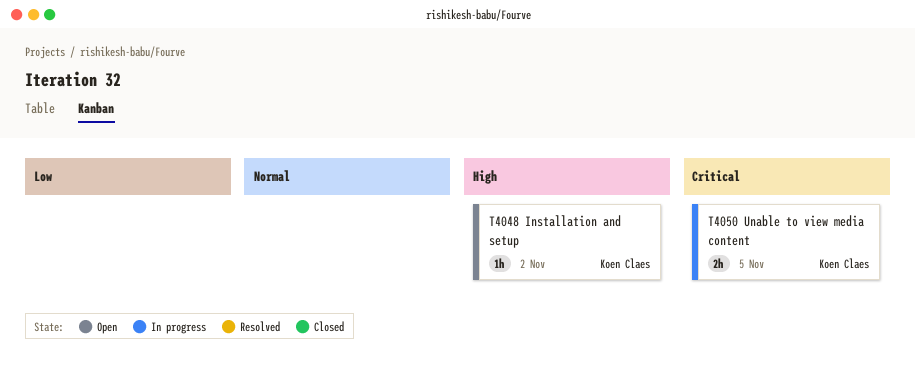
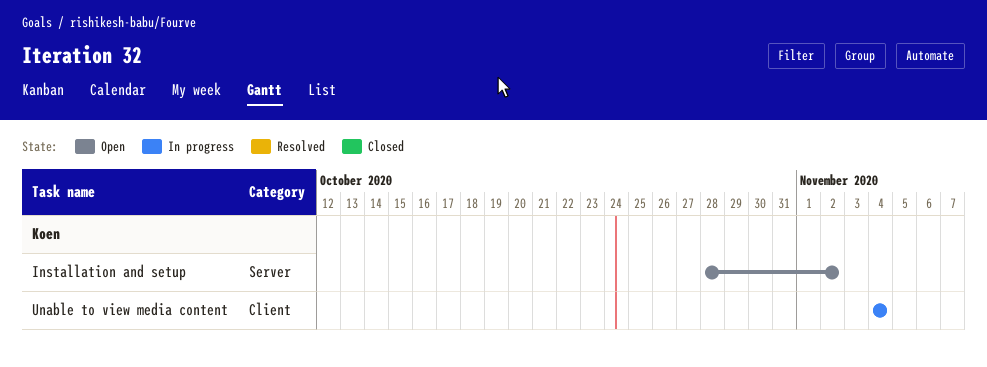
Unable to view media content, due: Nov 5 -> Nov 4

